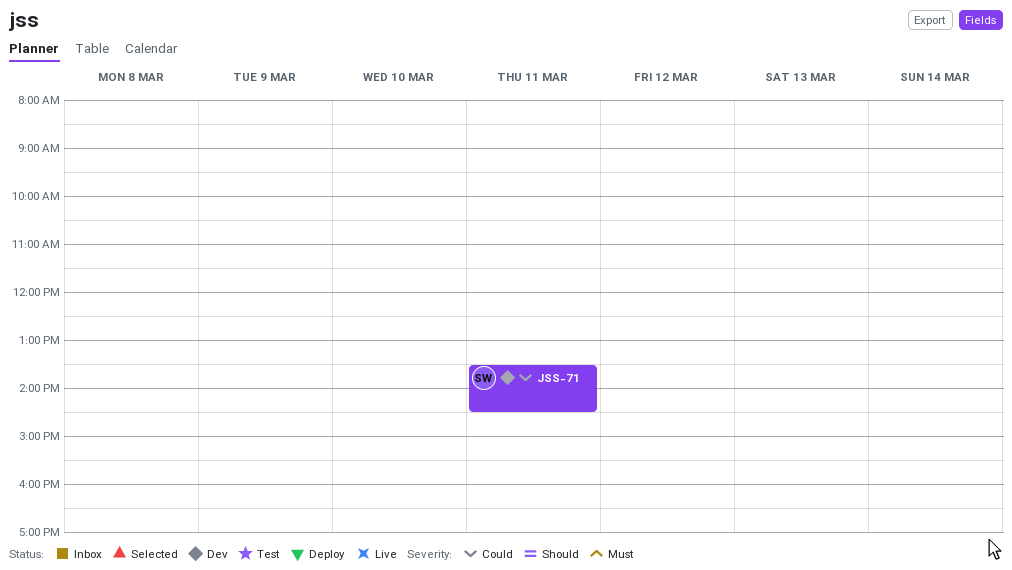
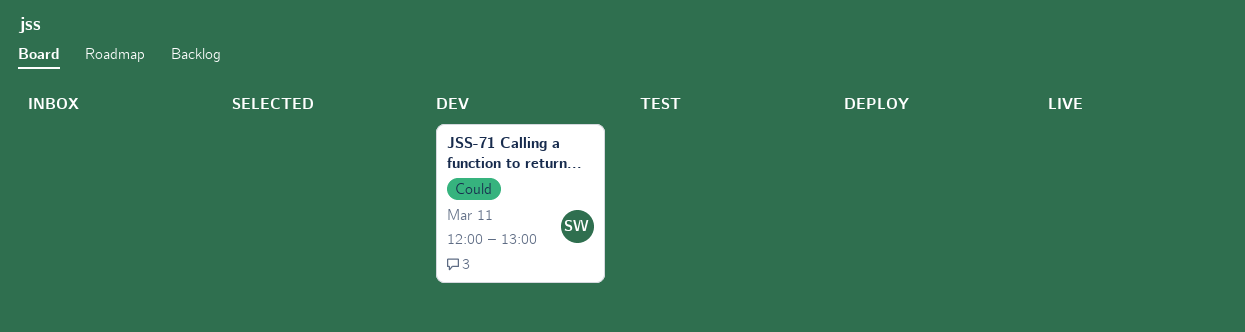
JSS-71, begins: 13:30 -> 12:00
JSS-71, ends: 14:30 -> 13:00

